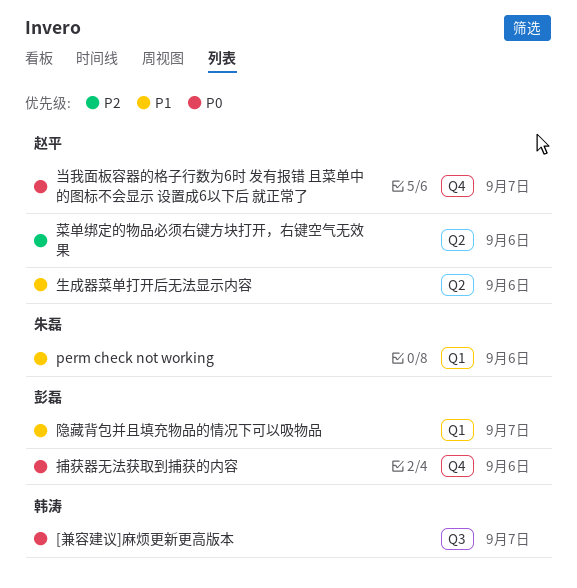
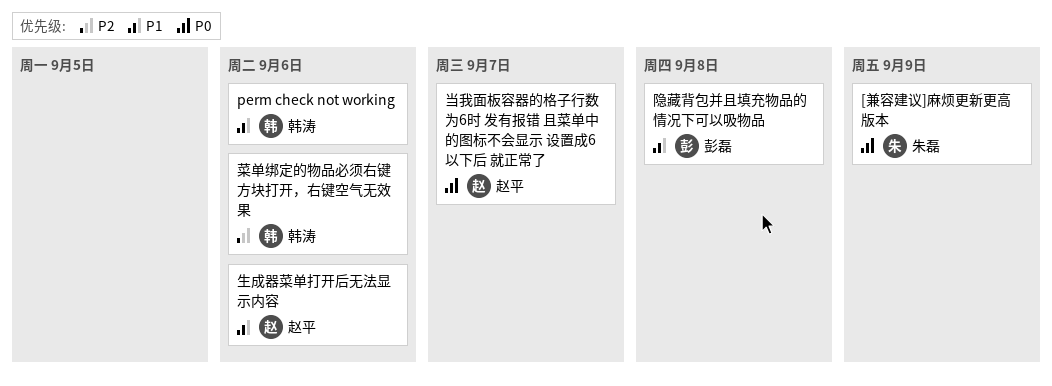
[兼容建议]麻烦更新更高版本, owner: 韩涛 -> 朱磊
[兼容建议]麻烦更新更高版本, due: Sep 7 -> Sep 9
perm check not working, owner: 朱磊 -> 韩涛
捕获器无法获取到捕获的内容: present -> none
菜单绑定的物品必须右键方块打开，右键空气无效果, owner: 赵平 -> 韩涛
隐藏背包并且填充物品的情况下可以吸物品, due: Sep 7 -> Sep 8

